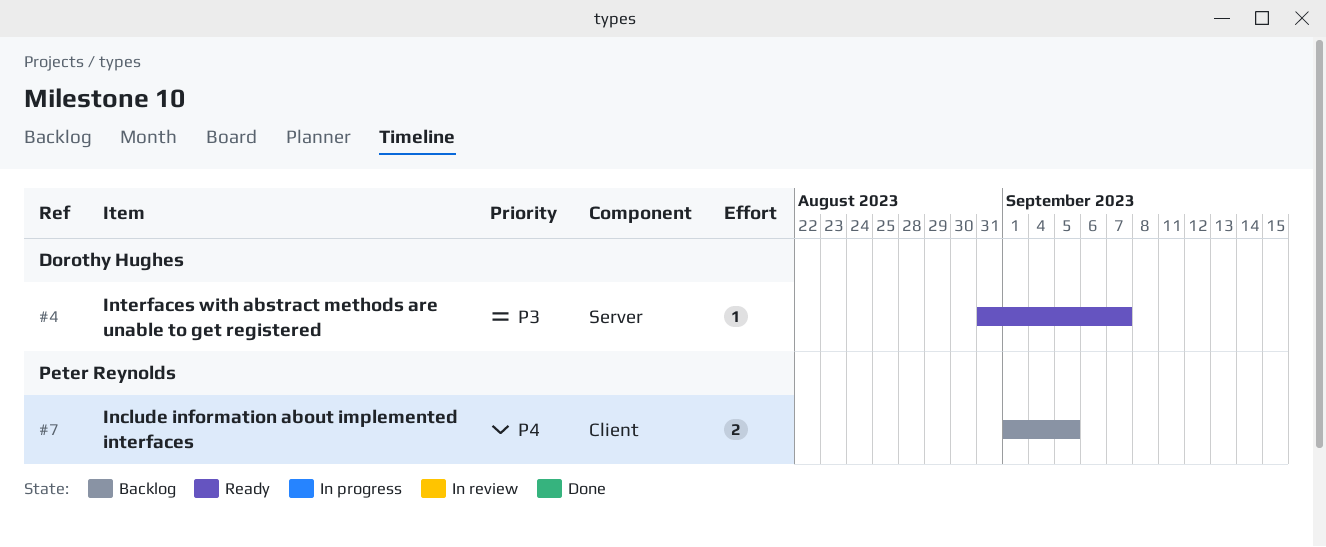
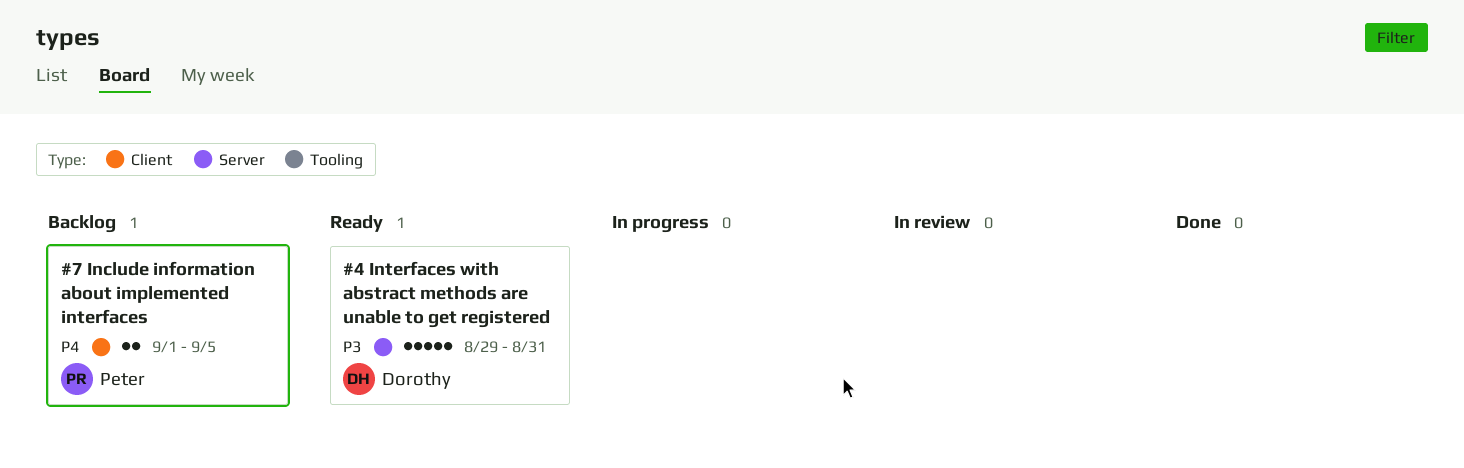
#4, estimate: 1 -> 5
#4, start: Aug 31 -> Aug 29
#4, due: Sep 7 -> Aug 31

